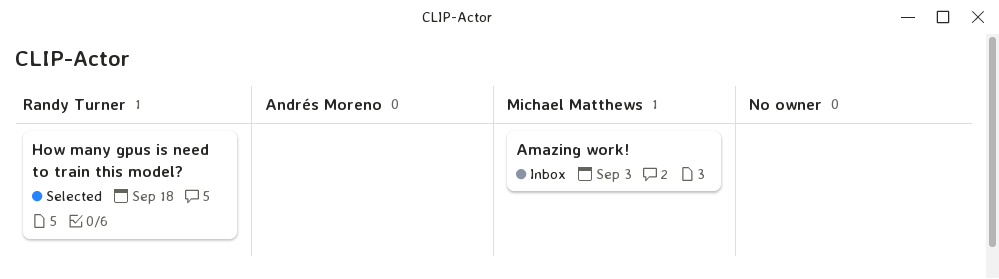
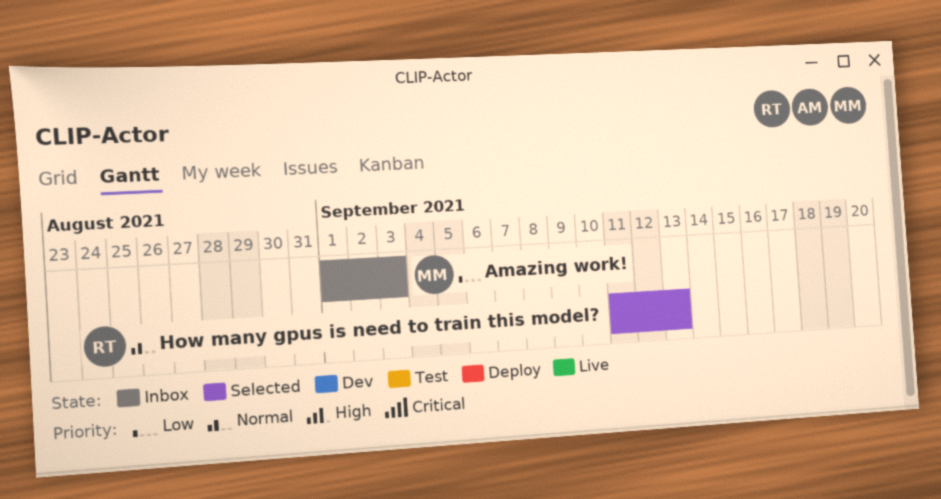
How many gpus is need to train this model?, due: Sep 18 -> Sep 13

